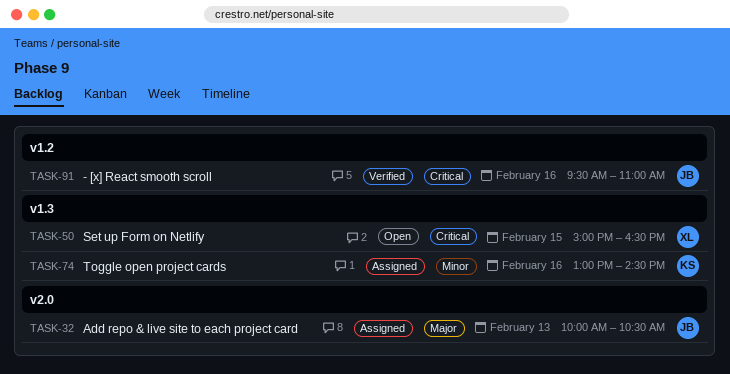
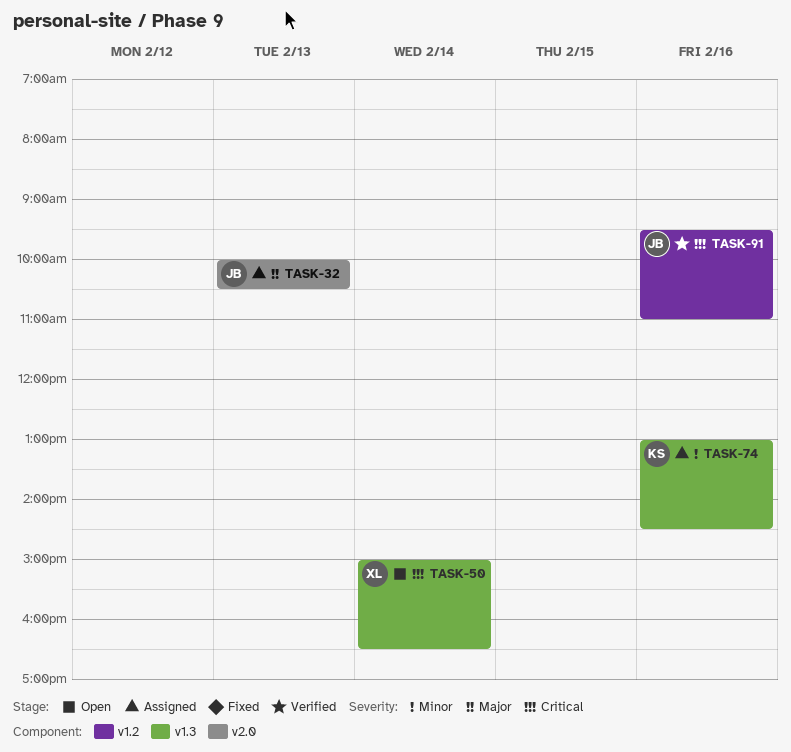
TASK-50, day: Feb 15 -> Feb 14

